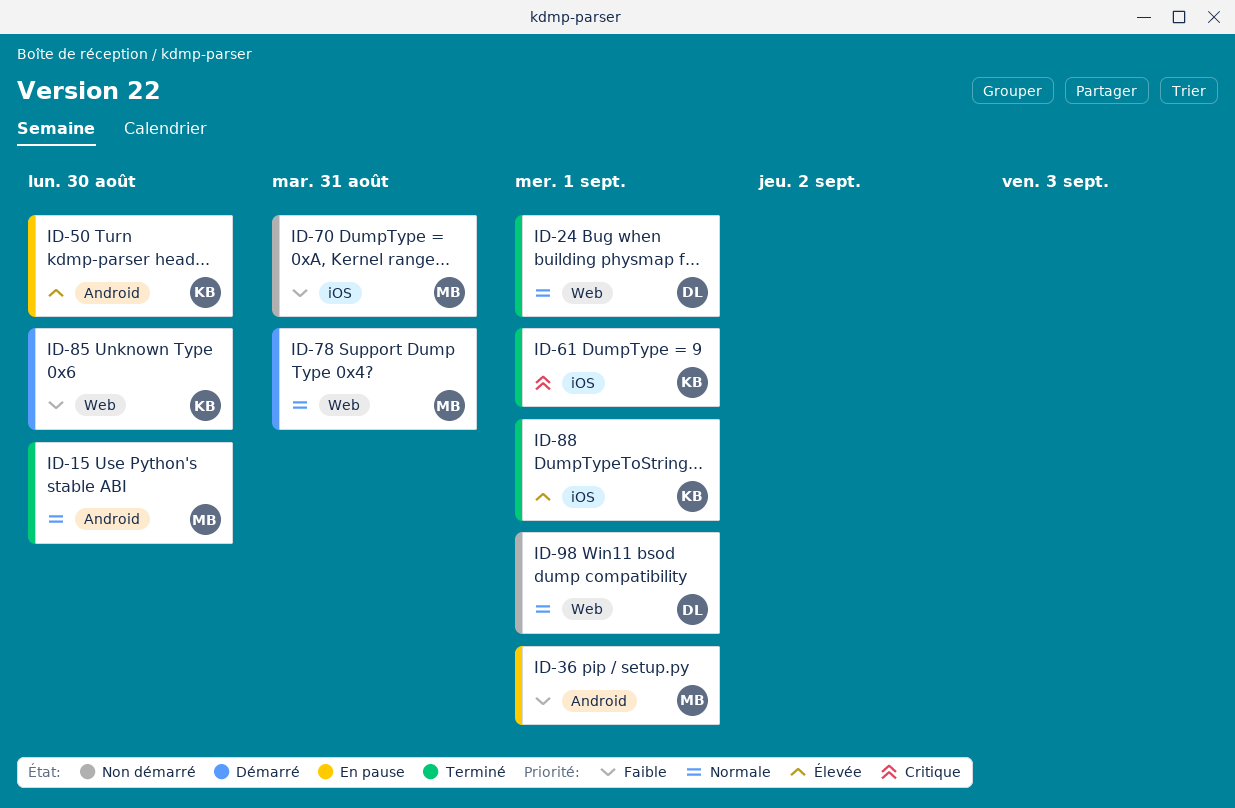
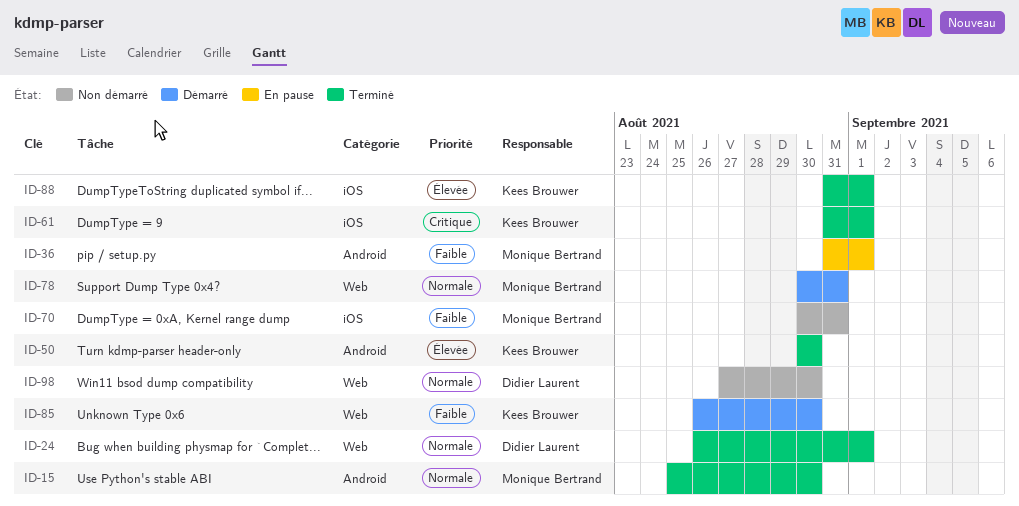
ID-50, status: En pause -> Terminé
ID-98, due: Sep 1 -> Aug 30

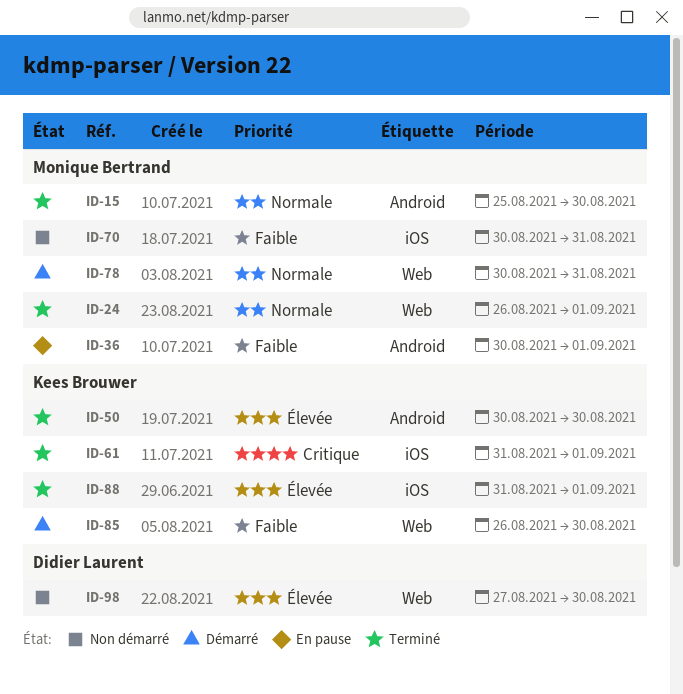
ID-24, owner: Didier Laurent -> Monique Bertrand
ID-36, start: Aug 31 -> Aug 30
ID-98, priority: Normale -> Élevée

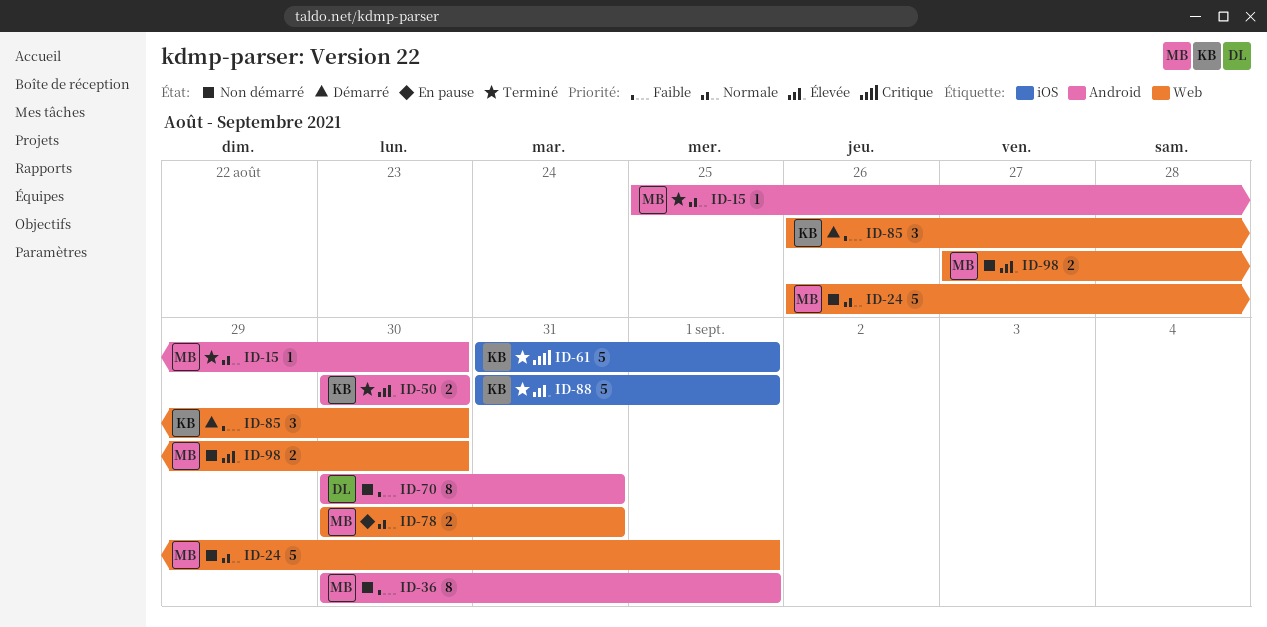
ID-24, status: Terminé -> Non démarré
ID-36, status: En pause -> Non démarré
ID-70, owner: Monique Bertrand -> Didier Laurent
ID-70, label: iOS -> Android
ID-78, status: Démarré -> En pause
ID-98, owner: Didier Laurent -> Monique Bertrand

